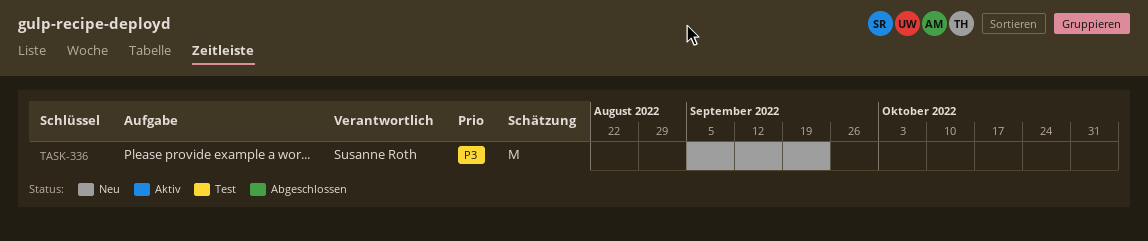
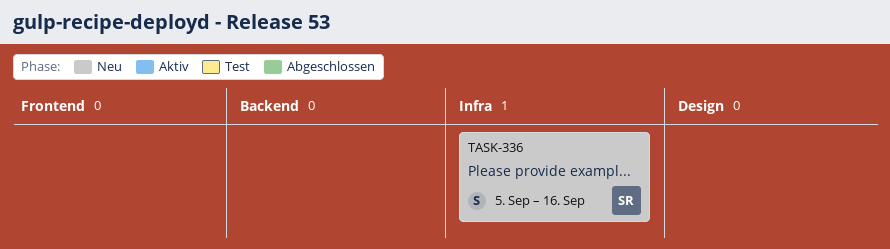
TASK-336, estimate: M -> S
TASK-336, due: Sep 23 -> Sep 16

